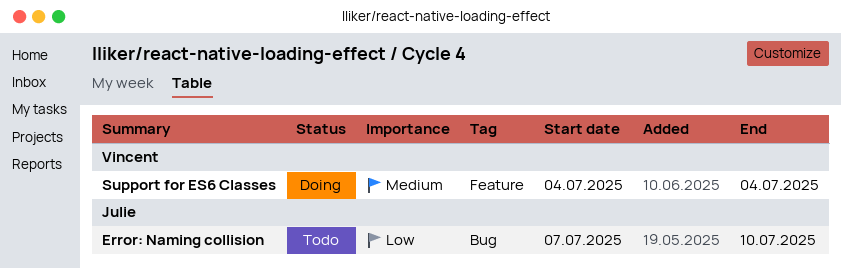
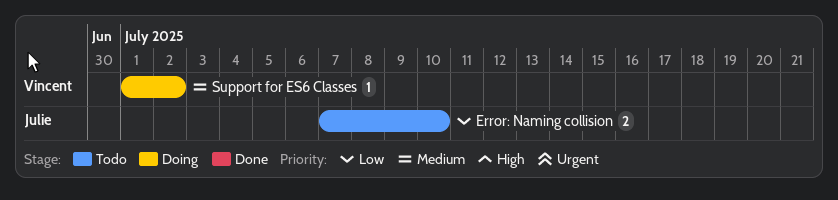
Support for ES6 Classes, start: Jul 4 -> Jul 1
Support for ES6 Classes, due: Jul 4 -> Jul 2

